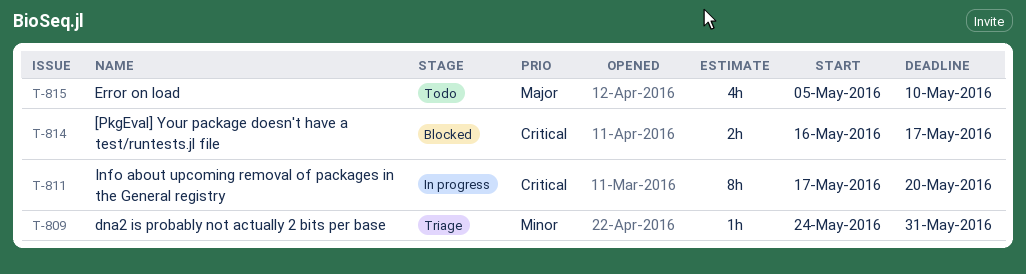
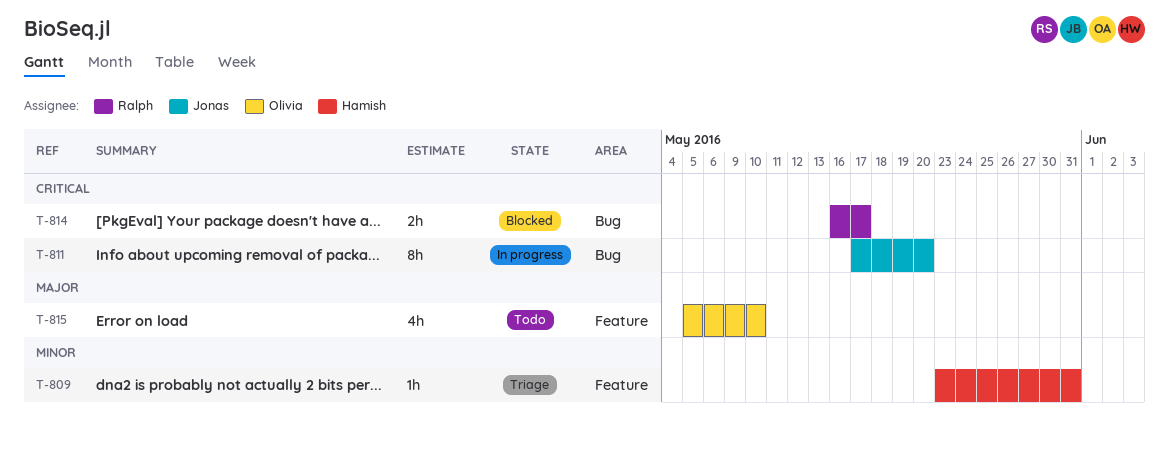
T-809, start: May 24 -> May 23

